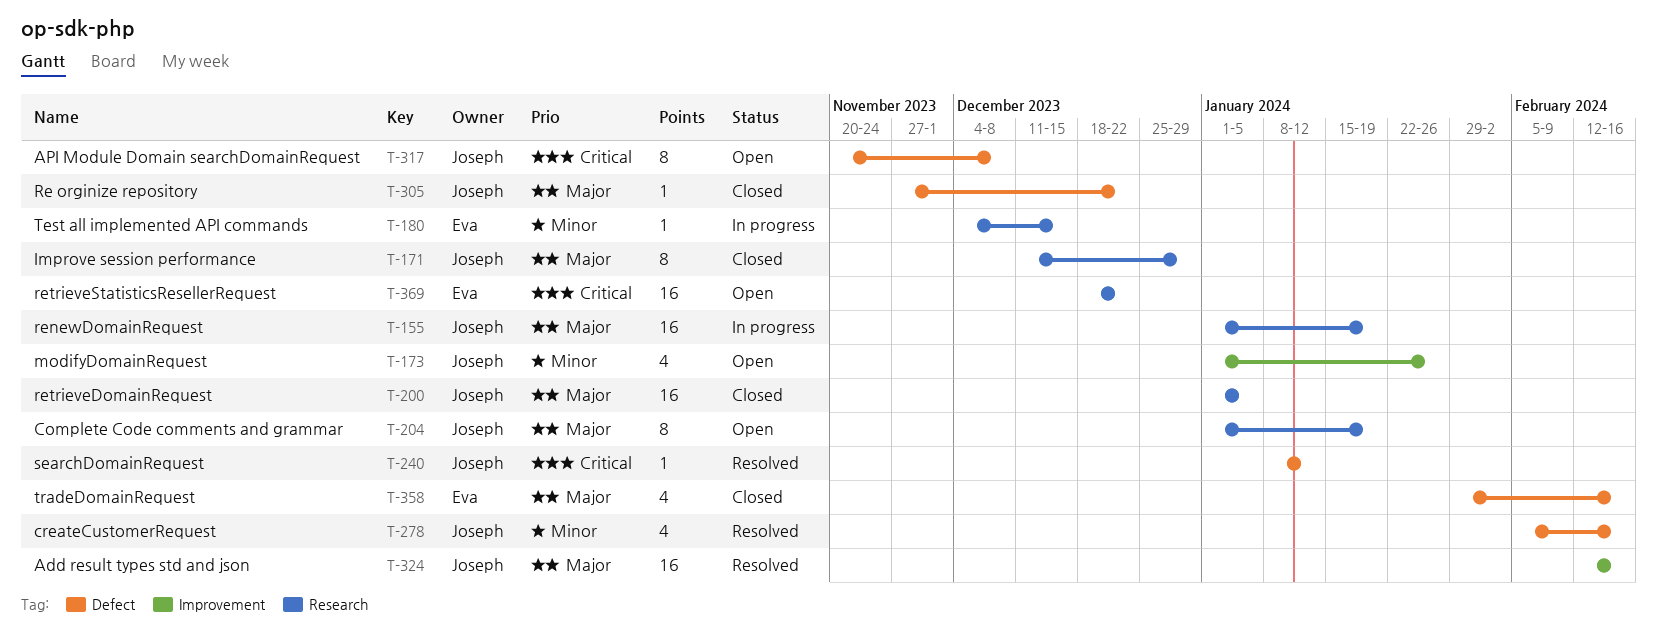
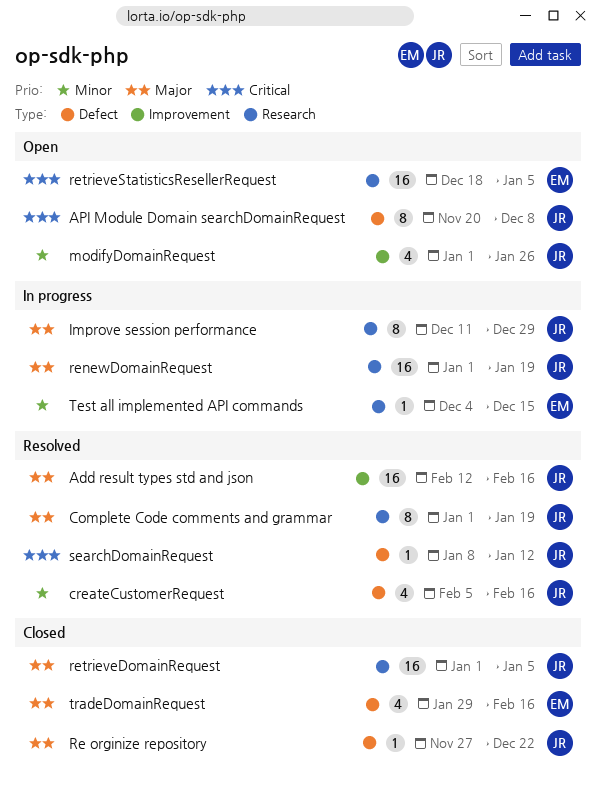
Complete Code comments and grammar, status: Open -> Resolved
Improve session performance, status: Closed -> In progress
retrieveStatisticsResellerRequest, due: Dec 22 -> Jan 5

